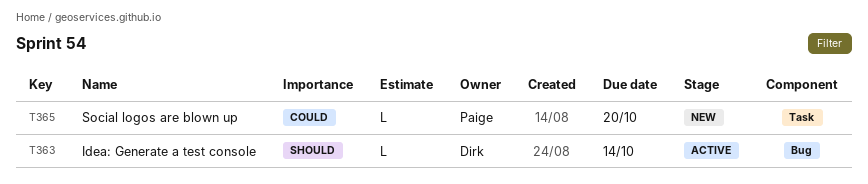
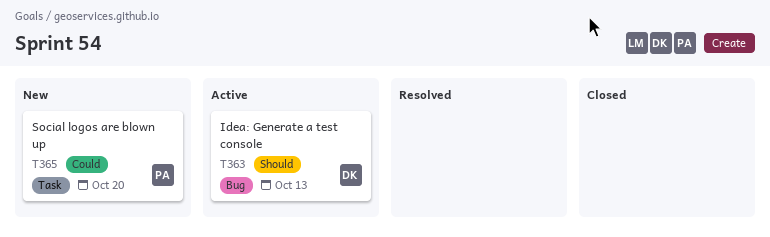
T363, due: Oct 14 -> Oct 13

